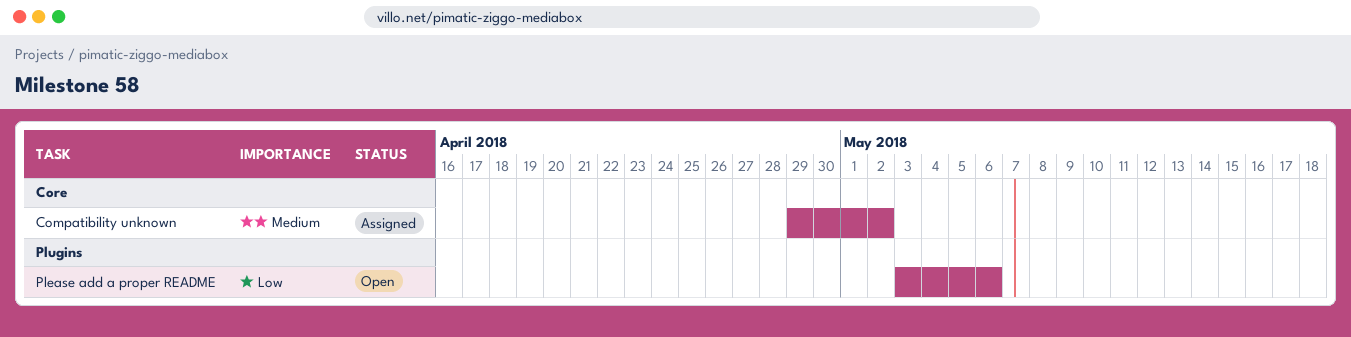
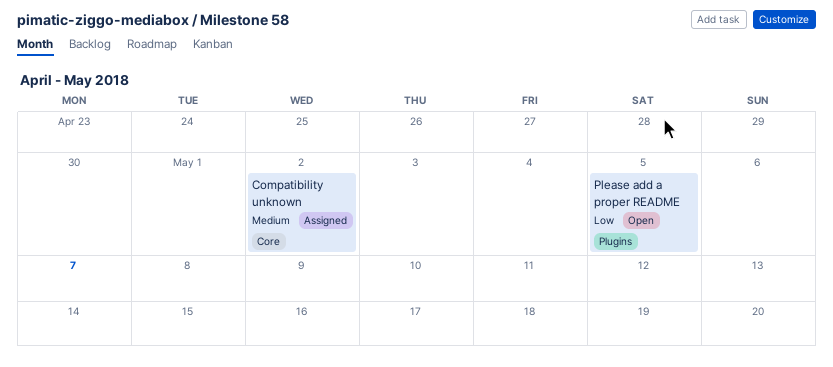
Please add a proper README, due: May 6 -> May 5

